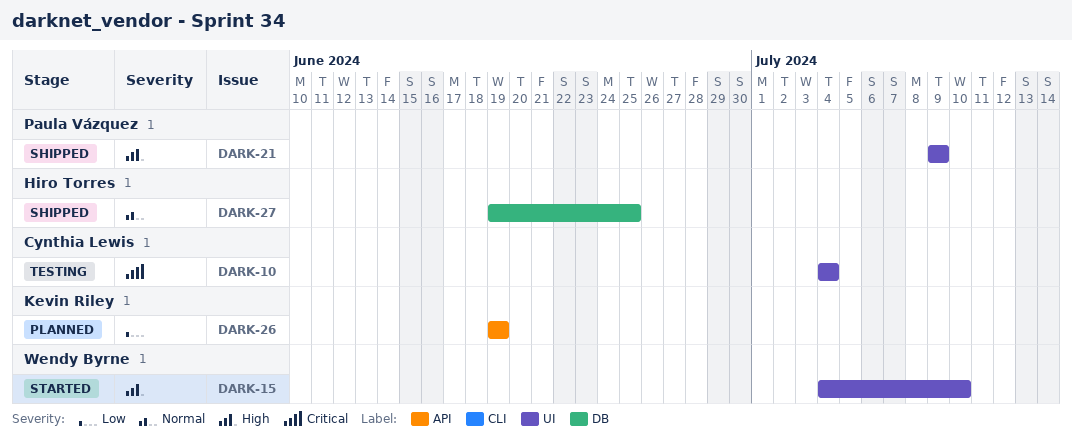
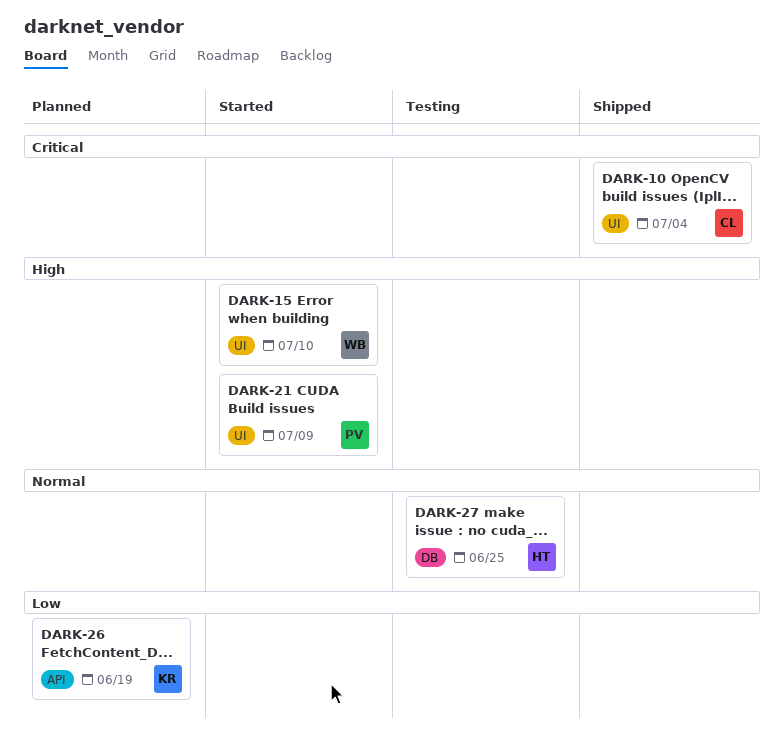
DARK-10, status: Testing -> Shipped
DARK-21, status: Shipped -> Started
DARK-27, status: Shipped -> Testing

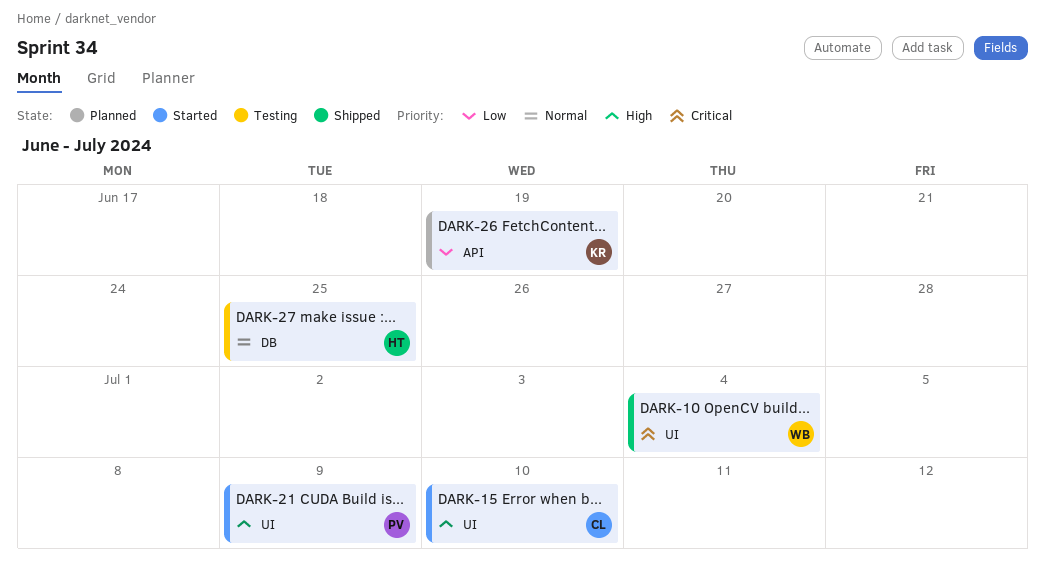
DARK-10, owner: CL -> WB
DARK-15, owner: WB -> CL

